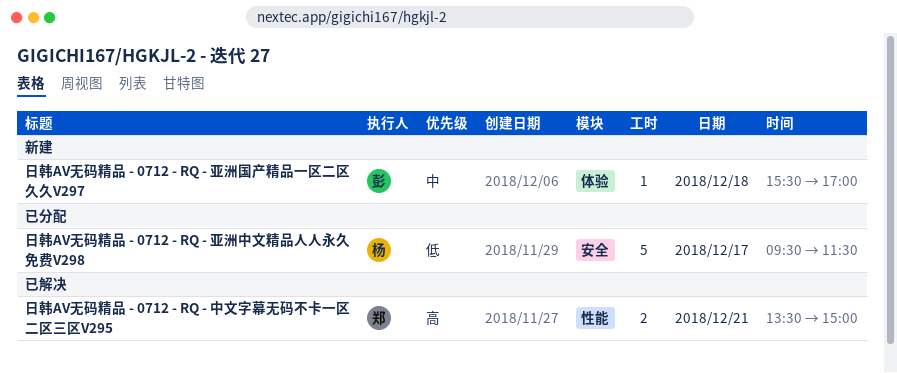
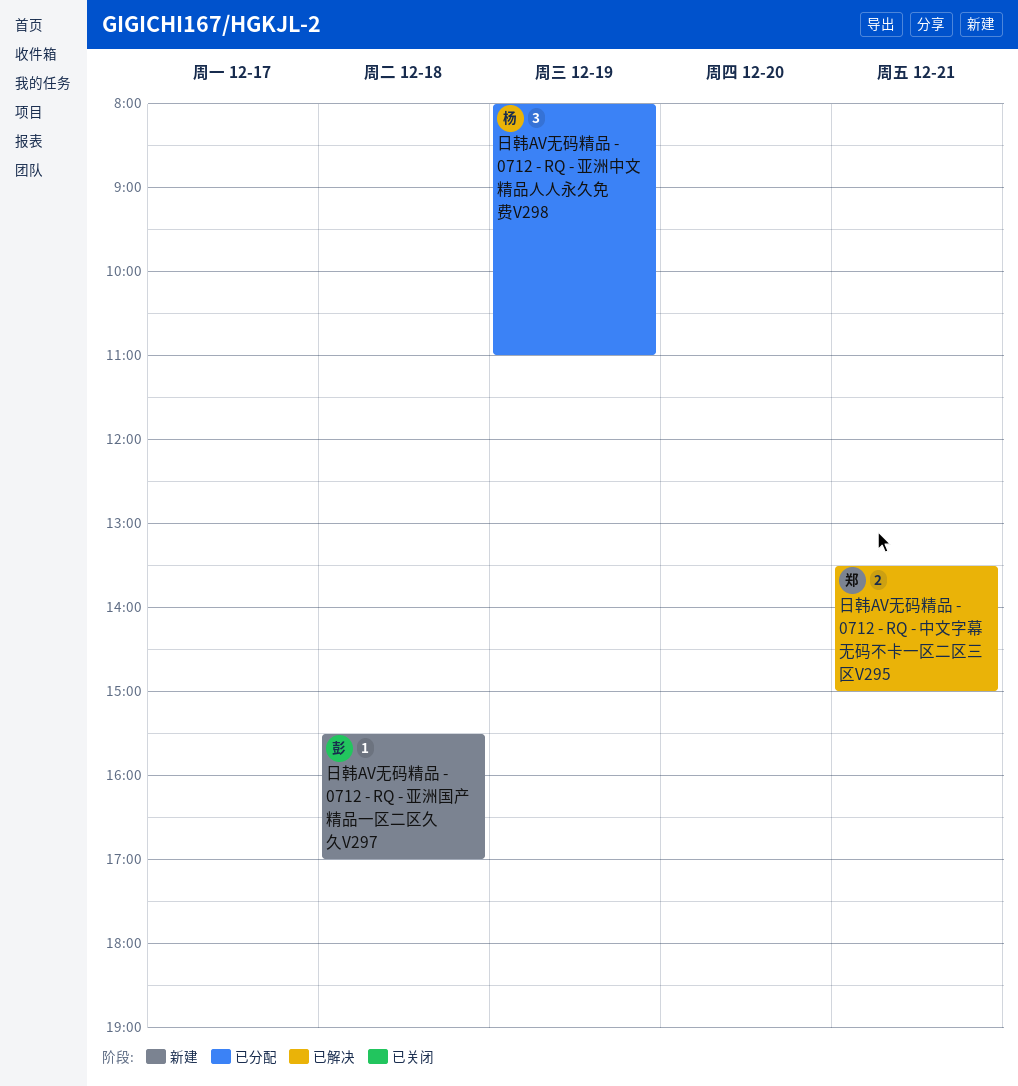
日韩AV无码精品 - 0712 - RQ - 亚洲中文精品人人永久免费V298, estimate: 5 -> 3
日韩AV无码精品 - 0712 - RQ - 亚洲中文精品人人永久免费V298, day: Dec 17 -> Dec 19
日韩AV无码精品 - 0712 - RQ - 亚洲中文精品人人永久免费V298, begins: 09:30 -> 08:00
日韩AV无码精品 - 0712 - RQ - 亚洲中文精品人人永久免费V298, ends: 11:30 -> 11:00

